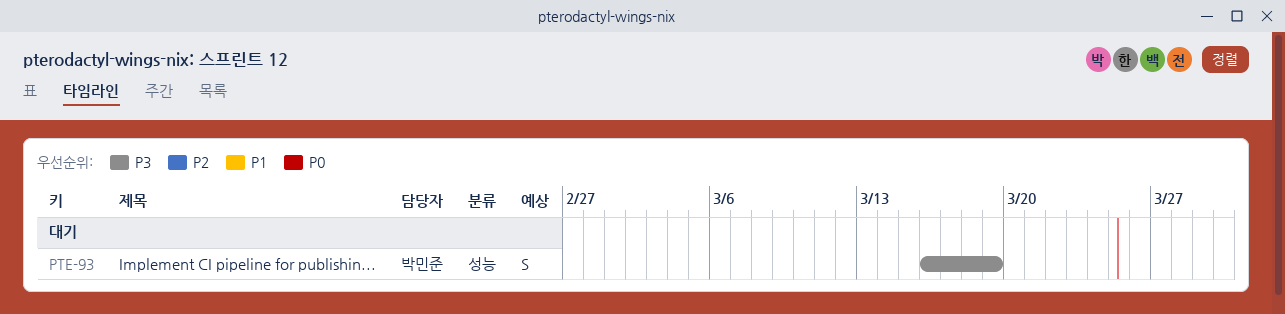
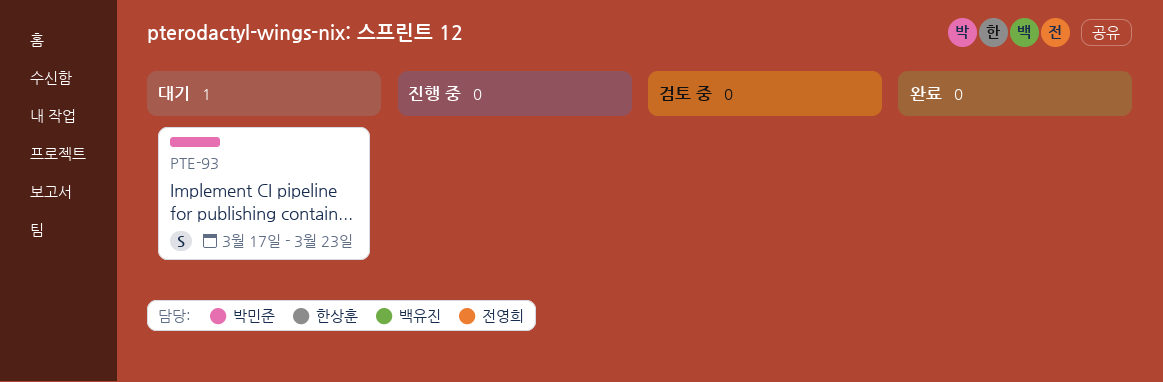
PTE-93, start: Mar 16 -> Mar 17
PTE-93, due: Mar 19 -> Mar 23

